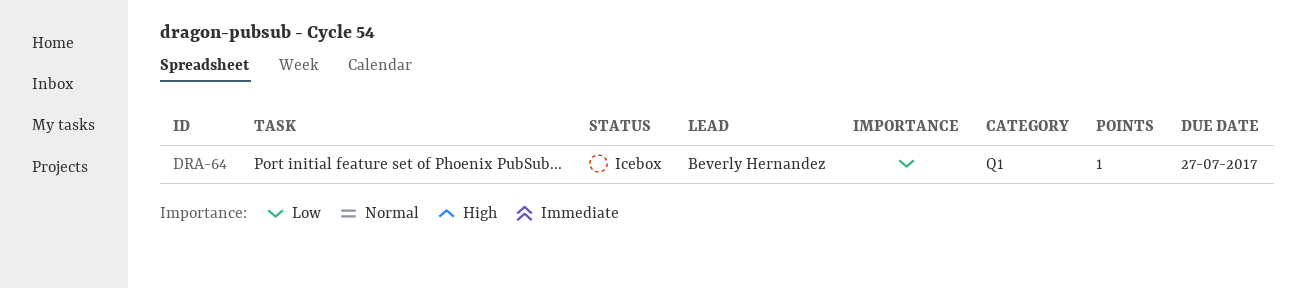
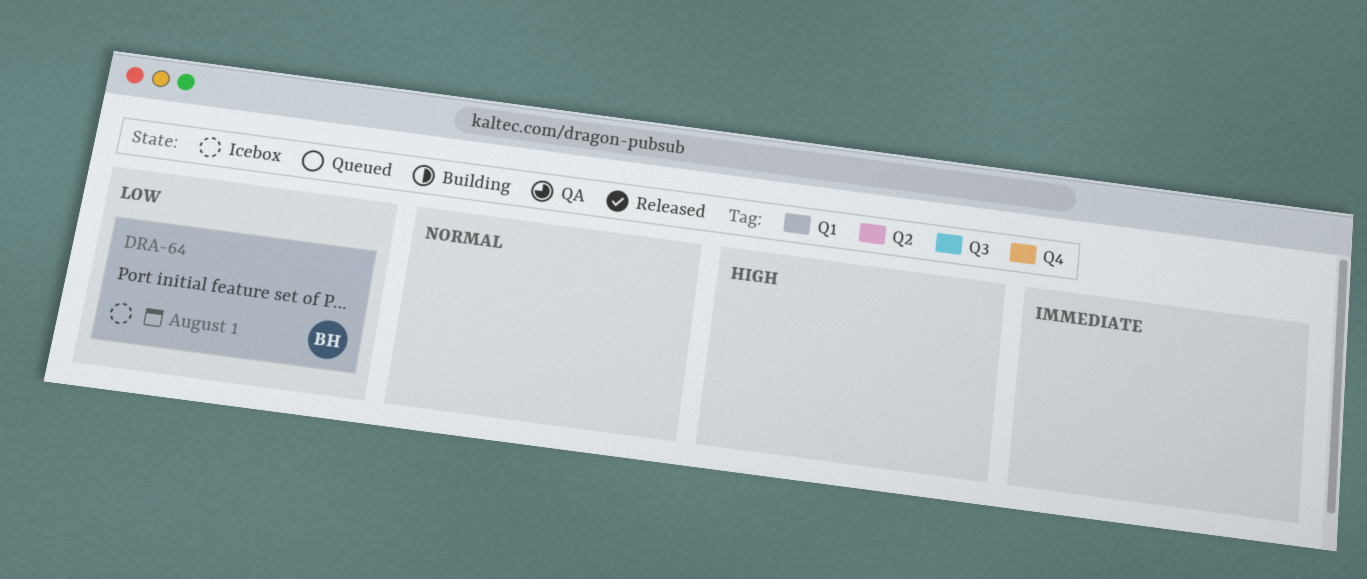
DRA-64, due: Jul 27 -> Aug 1

